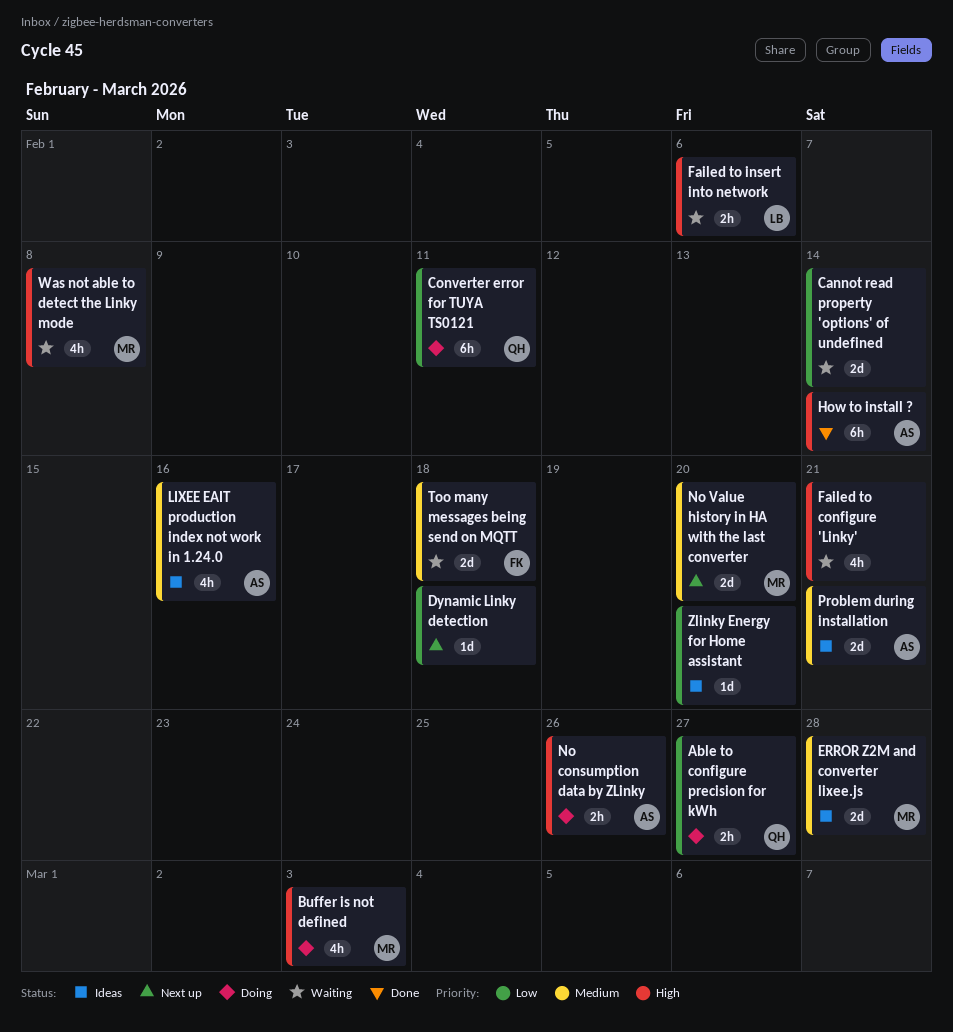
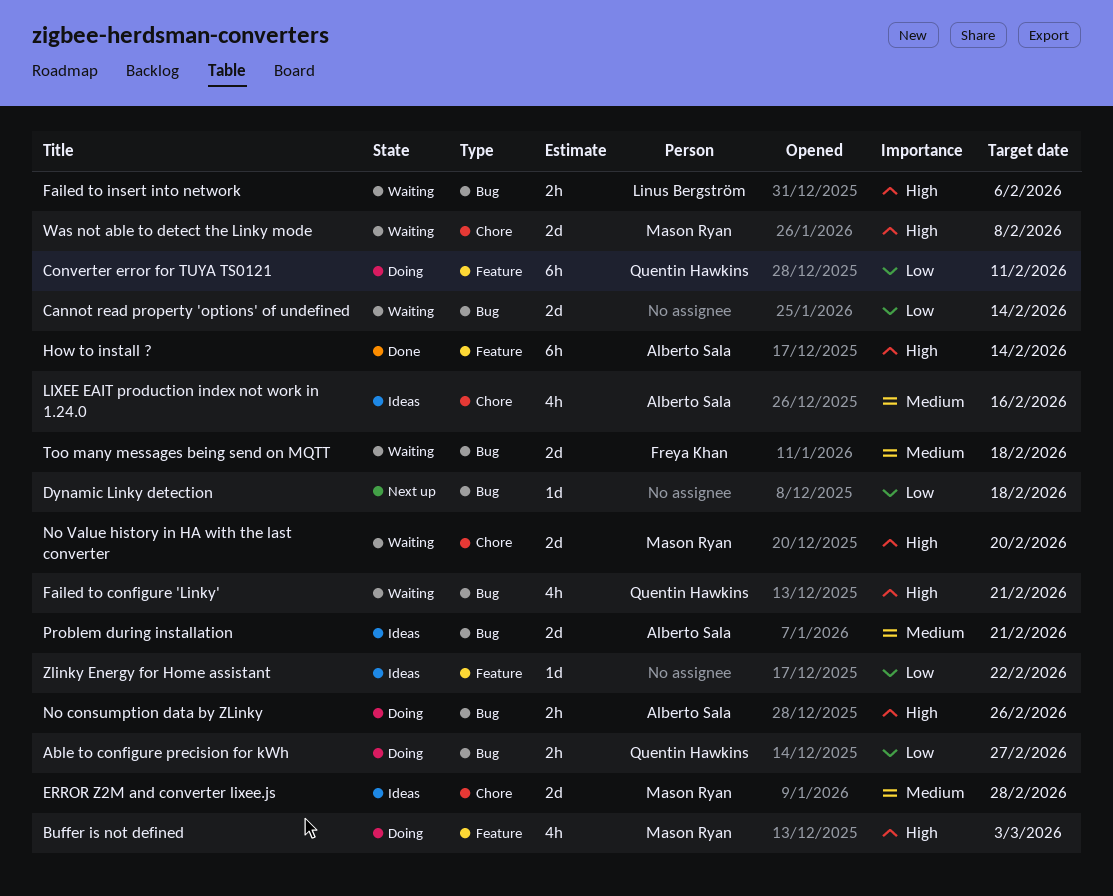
Failed to configure 'Linky', owner: none -> Quentin Hawkins
No Value history in HA with the last converter, status: Next up -> Waiting
No Value history in HA with the last converter, priority: Medium -> High
Was not able to detect the Linky mode, estimate: 4h -> 2d
Zlinky Energy for Home assistant, due: Feb 20 -> Feb 22

